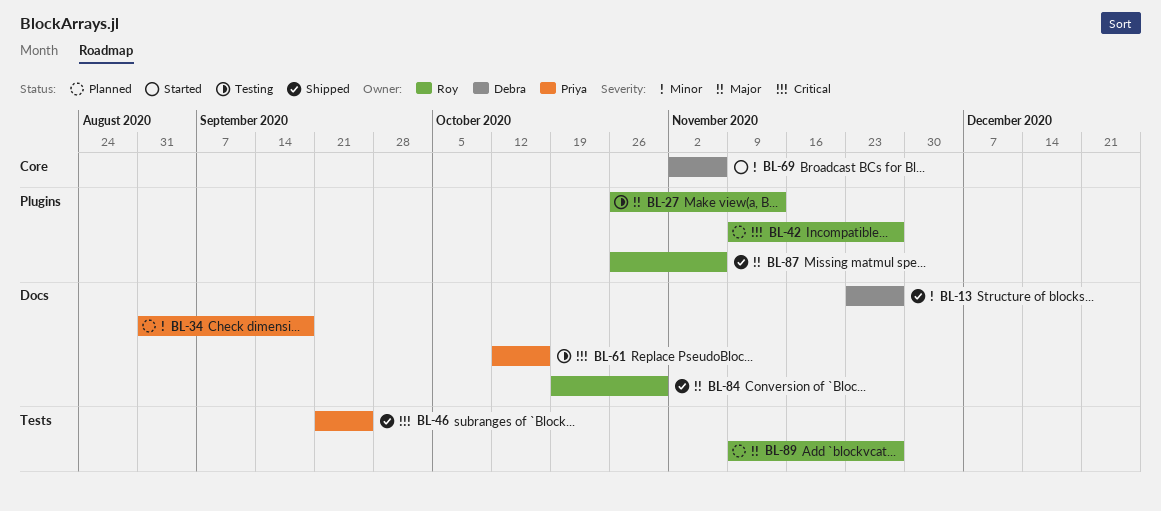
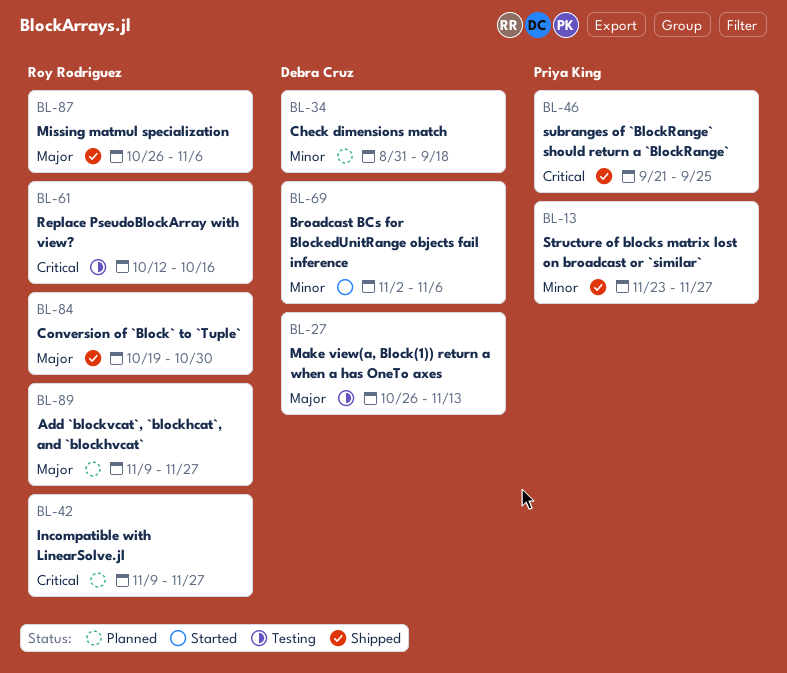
BL-13, owner: Debra Cruz -> Priya King
BL-27, owner: Roy Rodriguez -> Debra Cruz
BL-34, owner: Priya King -> Debra Cruz
BL-61, owner: Priya King -> Roy Rodriguez

